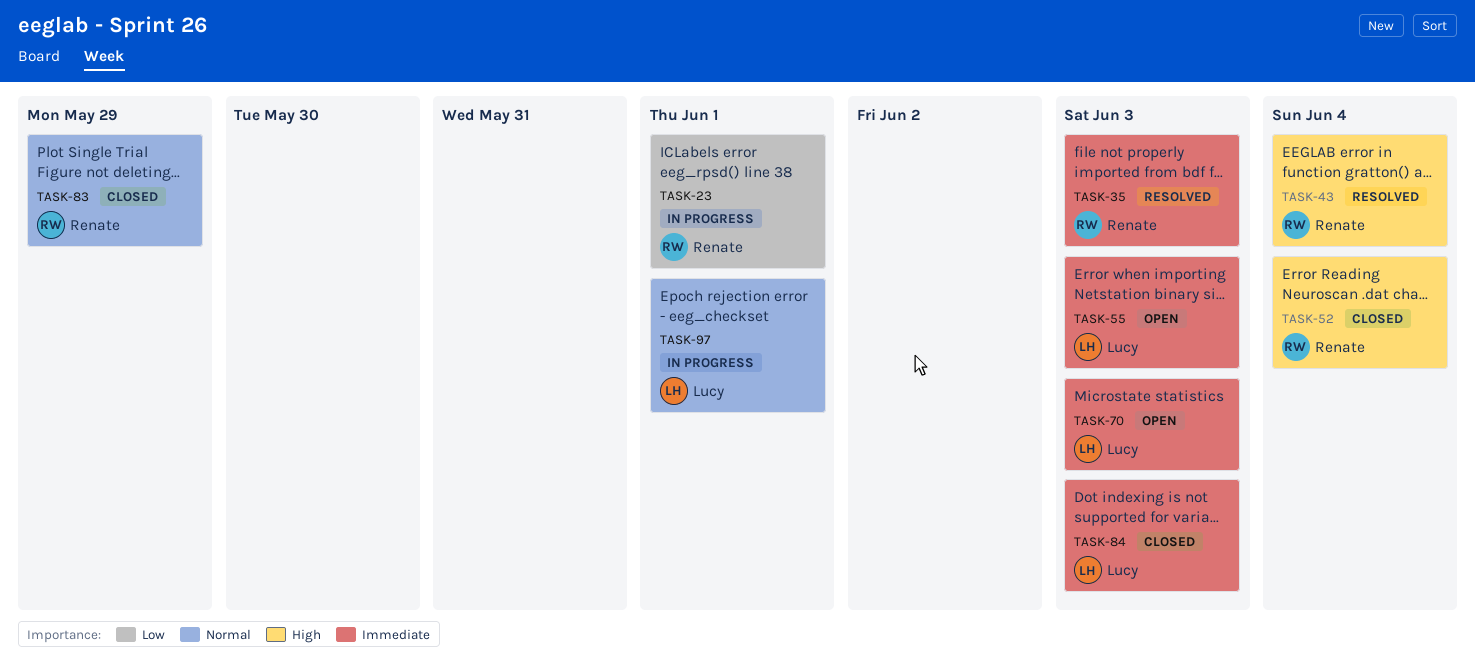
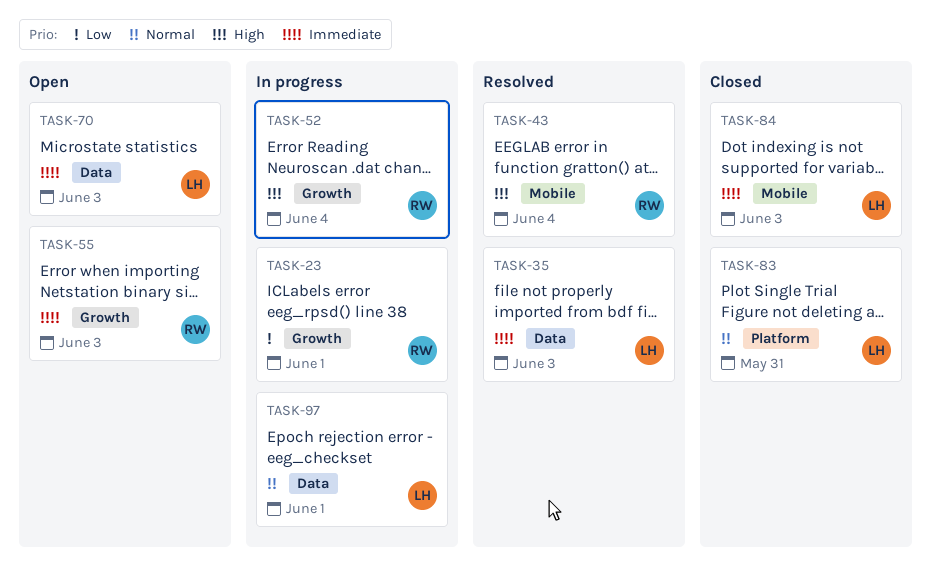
TASK-35, owner: Renate -> Lucy
TASK-52, status: Closed -> In progress
TASK-55, owner: Lucy -> Renate
TASK-83, owner: Renate -> Lucy
TASK-83, due: May 29 -> May 31

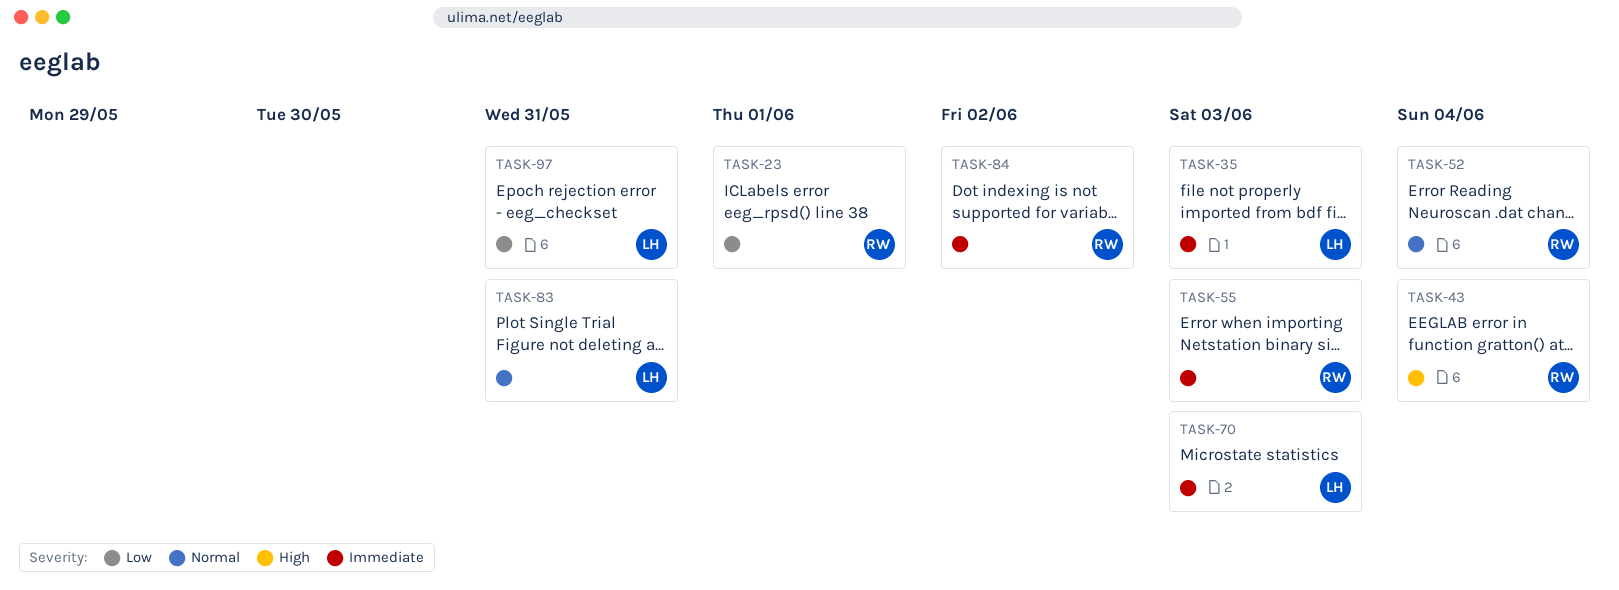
TASK-52, priority: High -> Normal
TASK-84, owner: LH -> RW
TASK-84, due: Jun 3 -> Jun 2
TASK-97, priority: Normal -> Low
TASK-97, due: Jun 1 -> May 31

